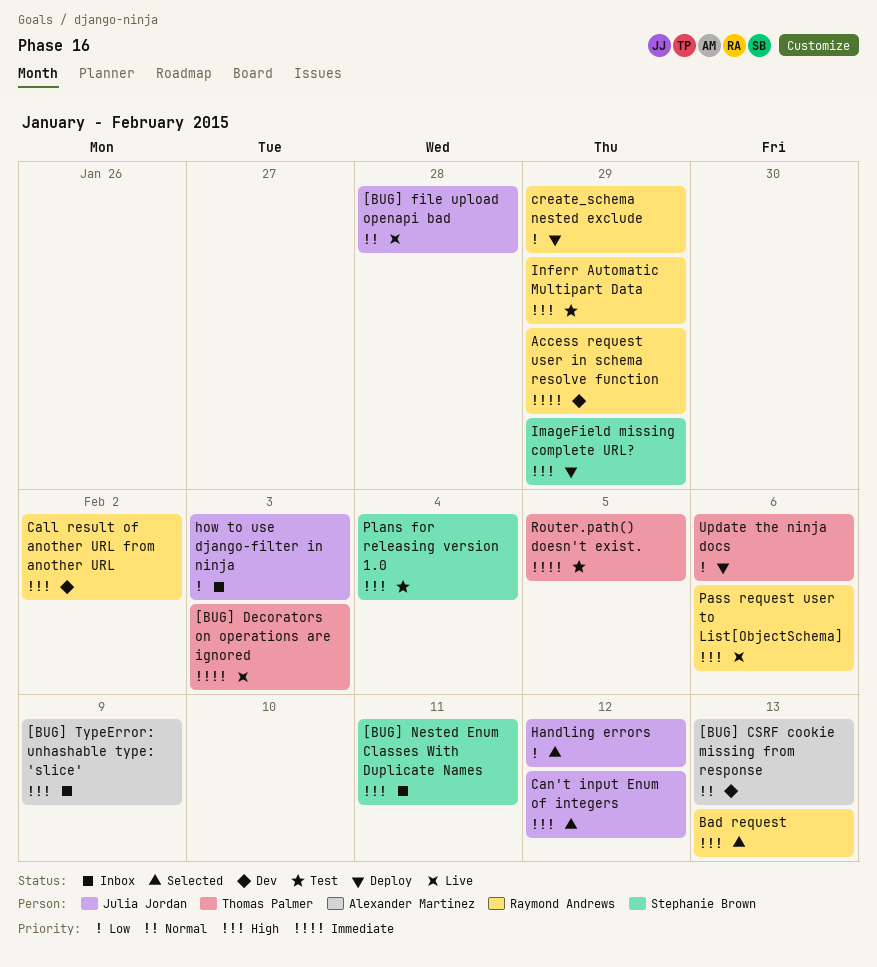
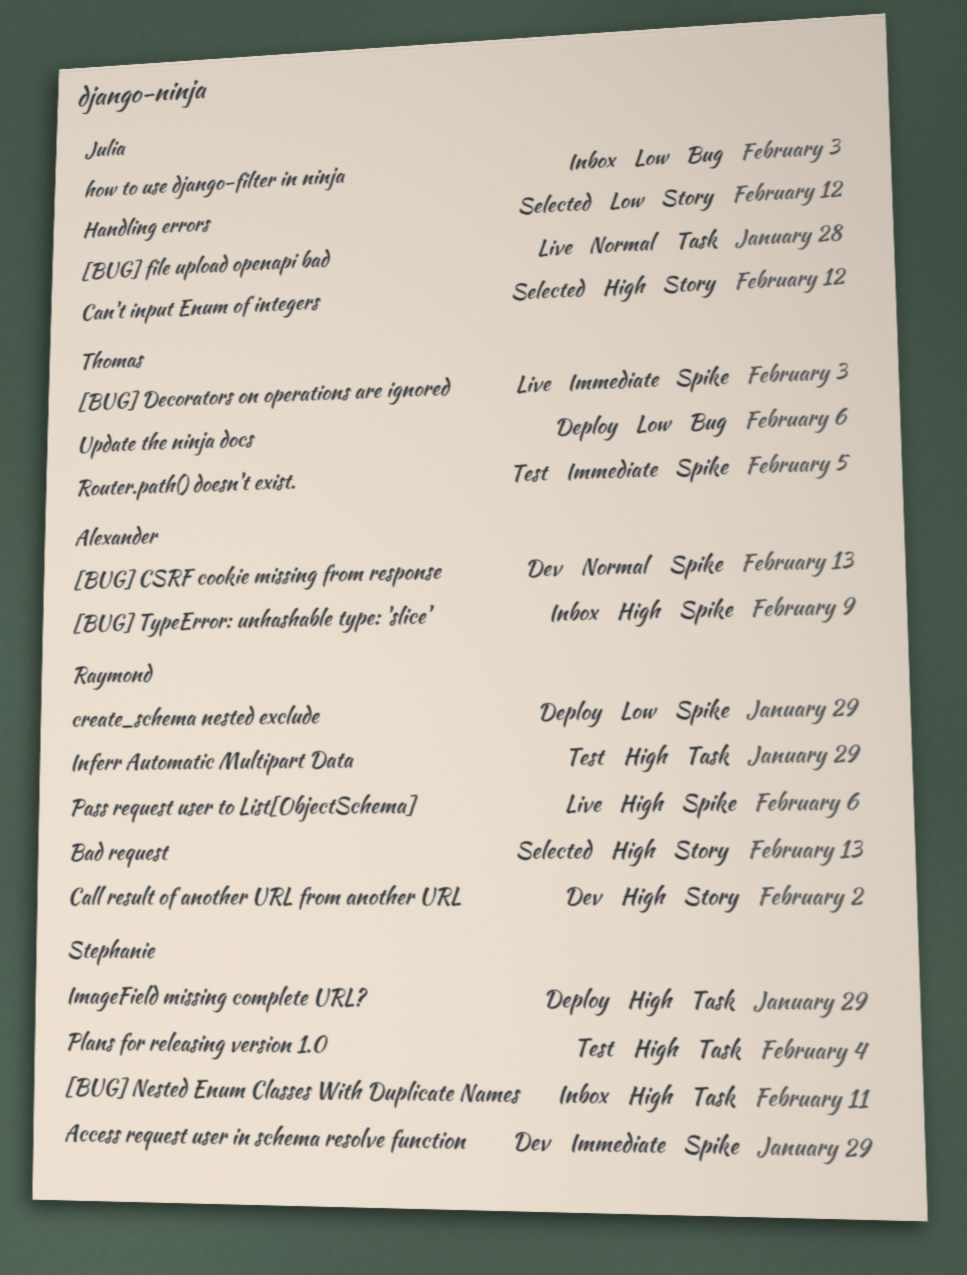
Access request user in schema resolve function, owner: Raymond Andrews -> Stephanie Brown

